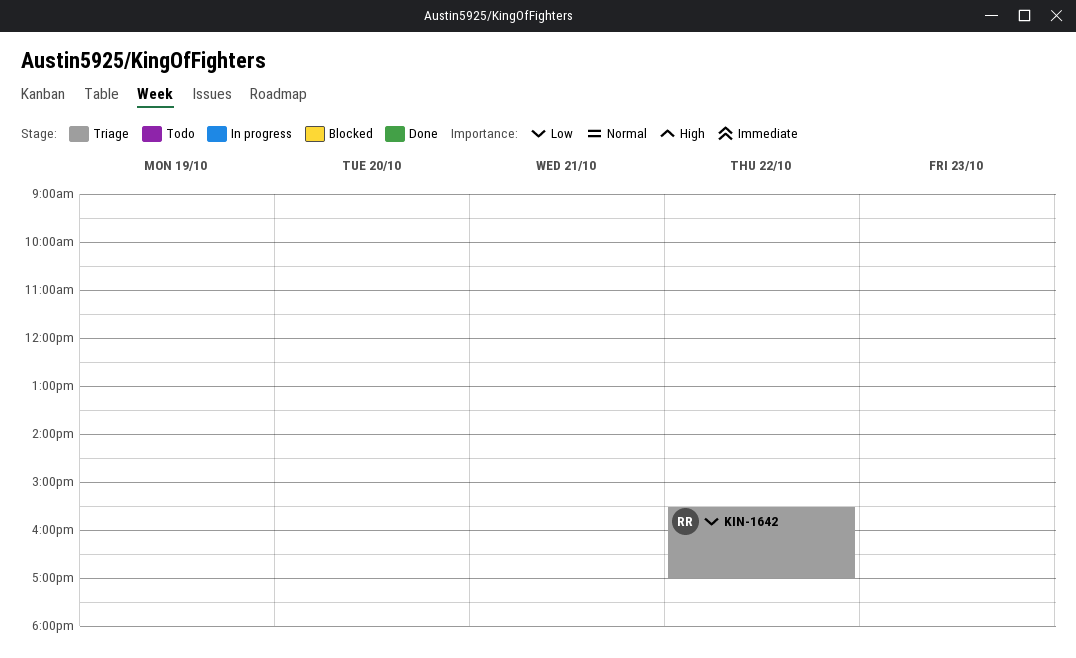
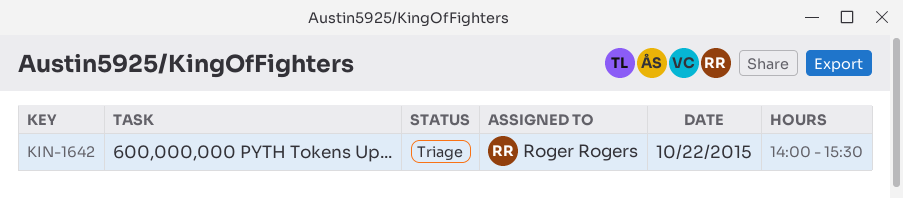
KIN-1642, begins: 15:30 -> 14:00
KIN-1642, ends: 17:00 -> 15:30

